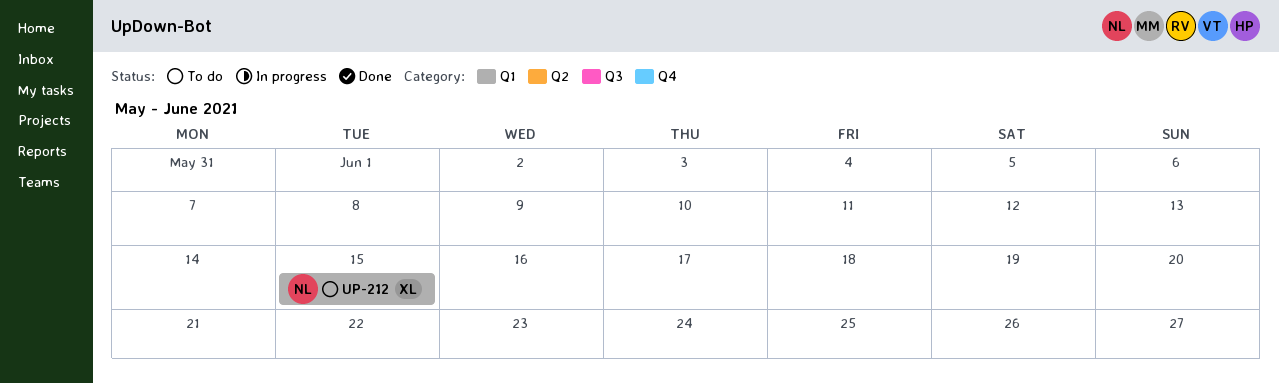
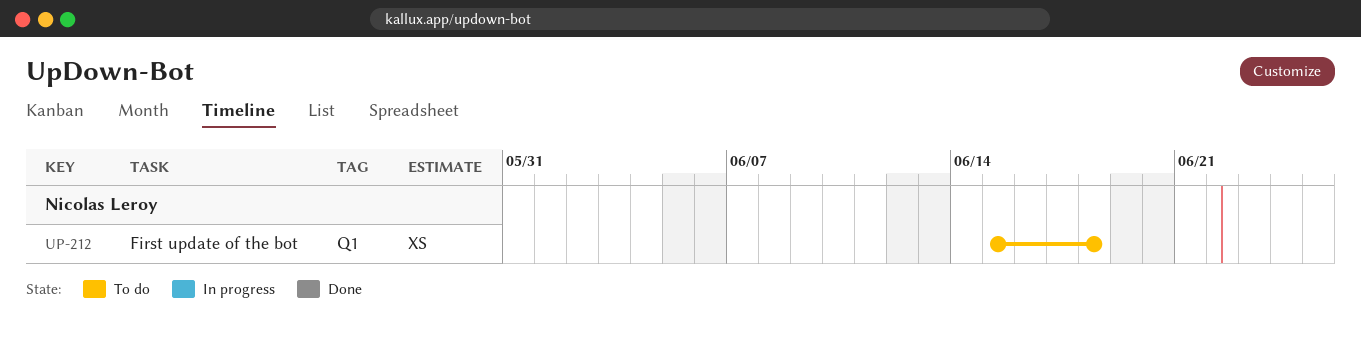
UP-212, estimate: XL -> XS
UP-212, due: Jun 15 -> Jun 18

